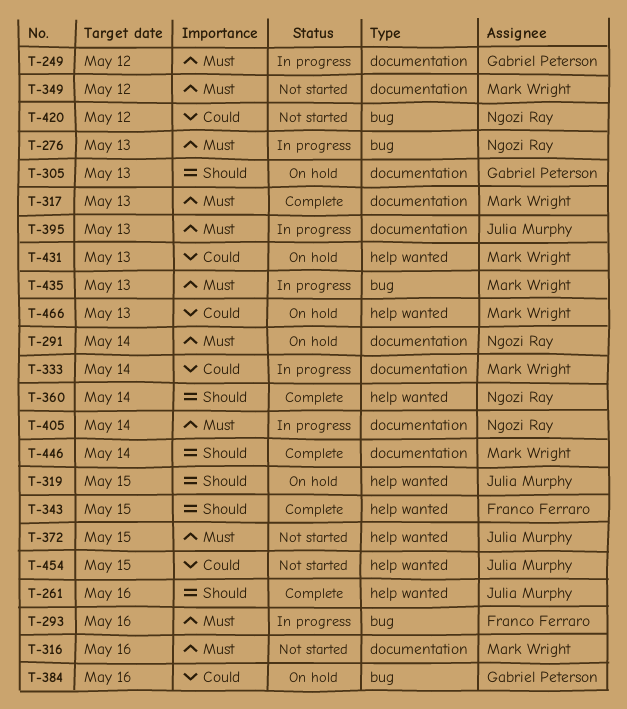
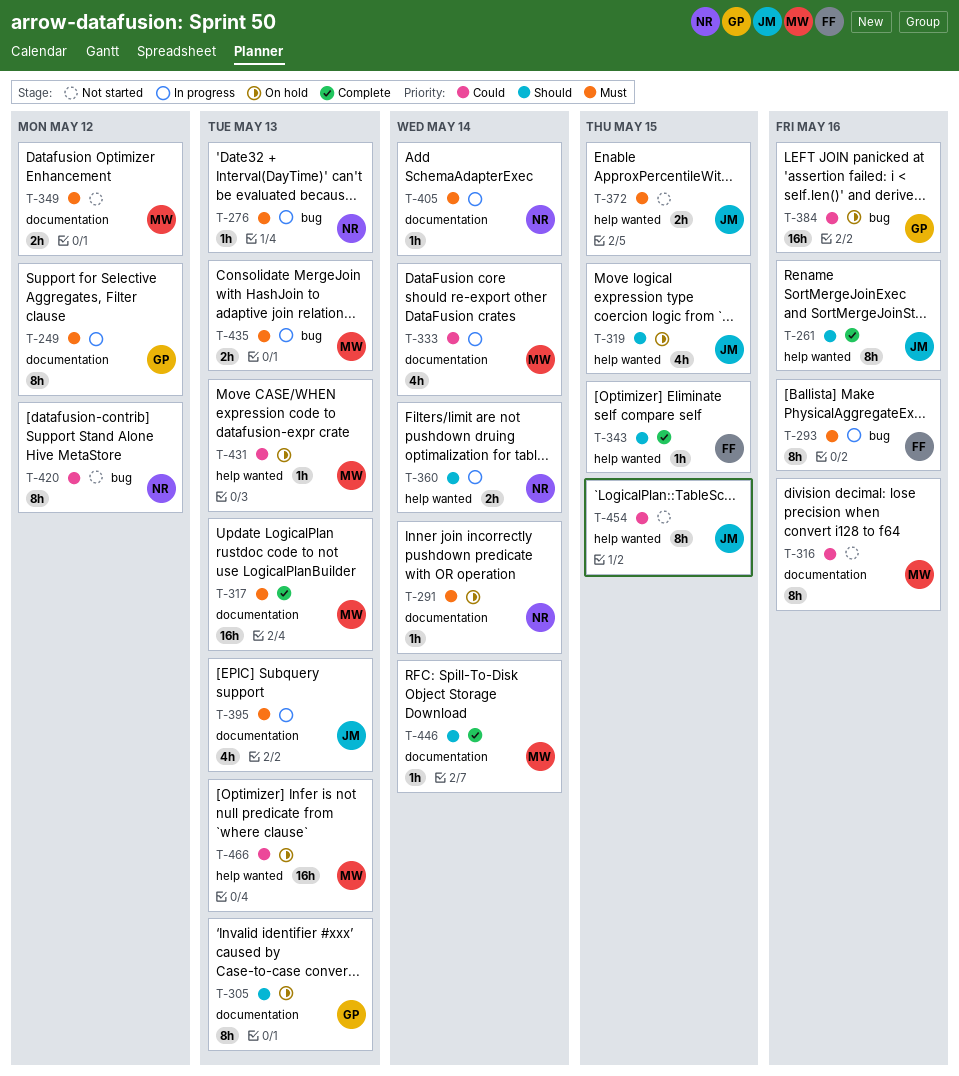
T-316, priority: Must -> Could
T-360, status: Complete -> In progress

